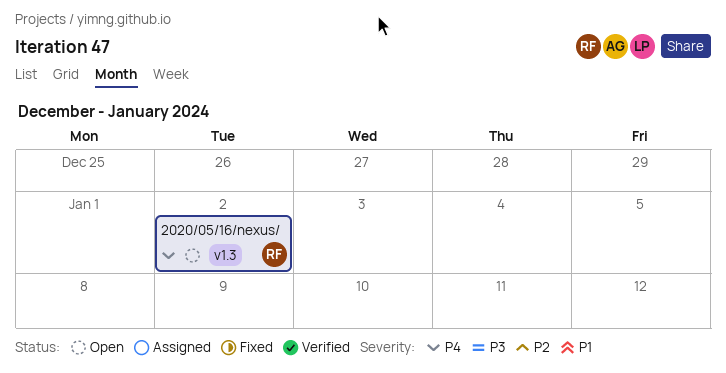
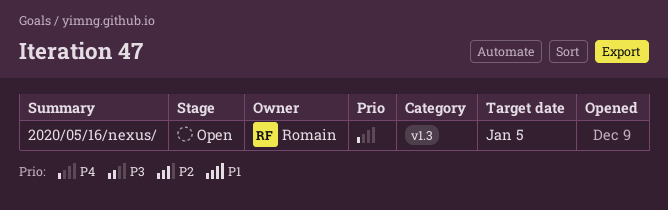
2020/05/16/nexus/, due: Jan 2 -> Jan 5

